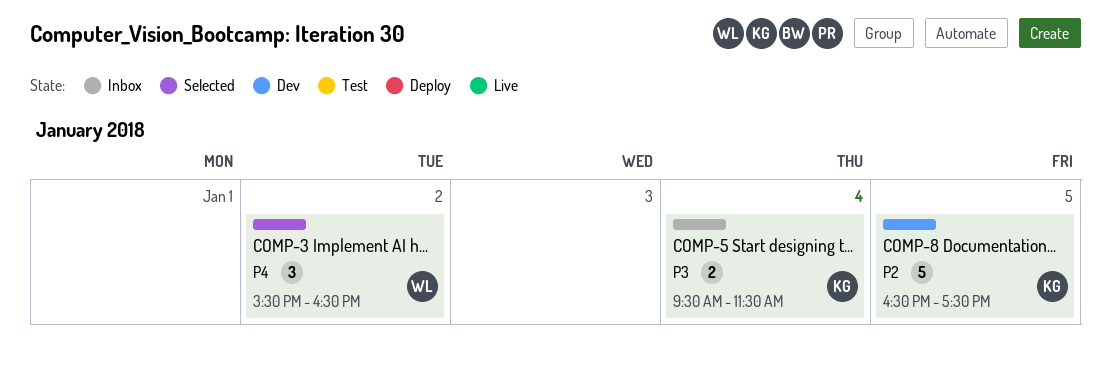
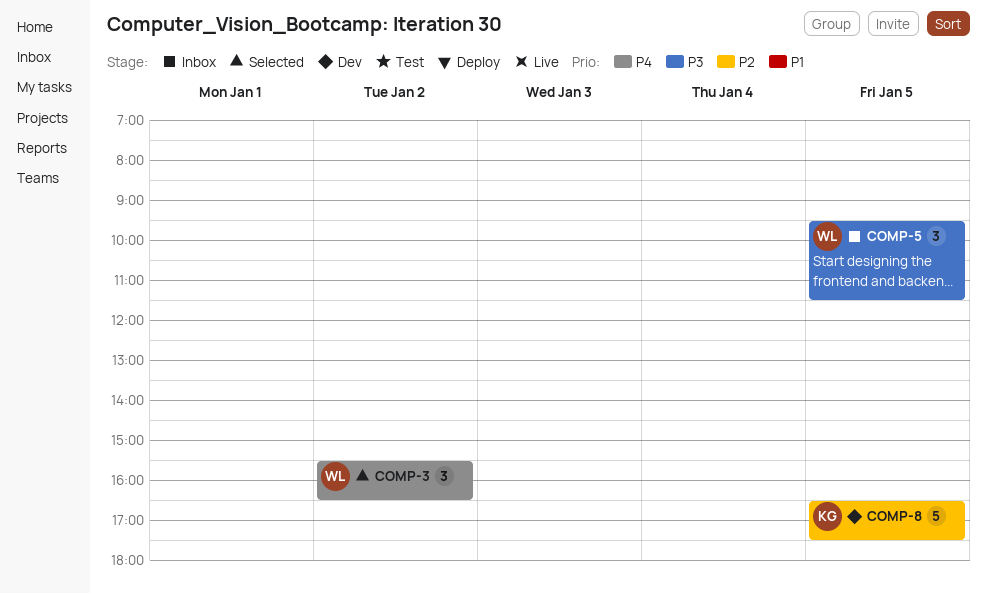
COMP-5, owner: KG -> WL
COMP-5, estimate: 2 -> 3
COMP-5, day: Jan 4 -> Jan 5

